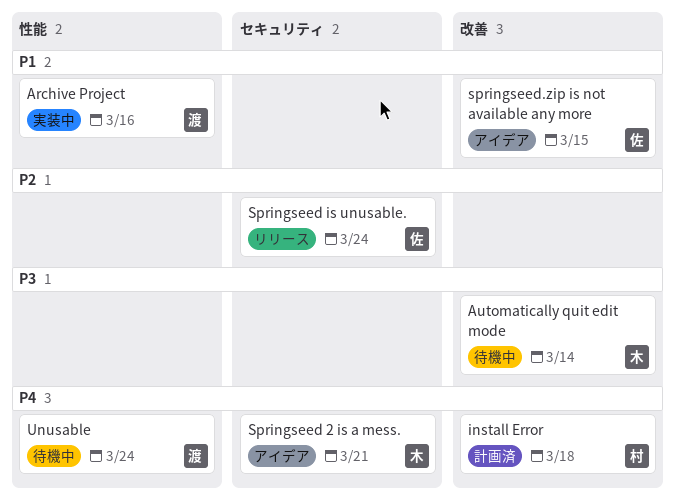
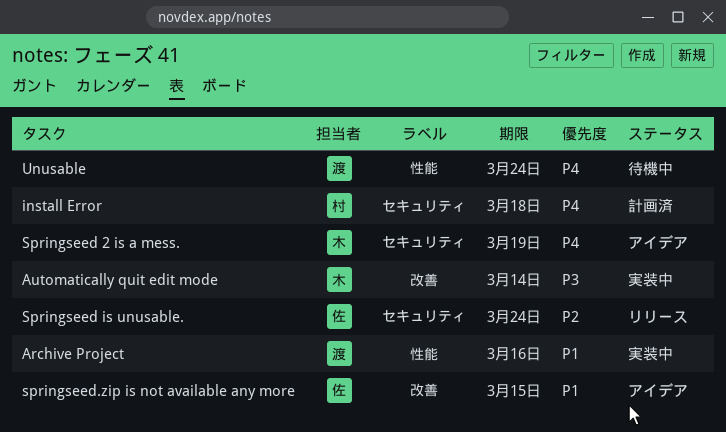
Automatically quit edit mode, status: 待機中 -> 実装中
install Error, label: 改善 -> セキュリティ
Springseed 2 is a mess., due: Mar 21 -> Mar 19

